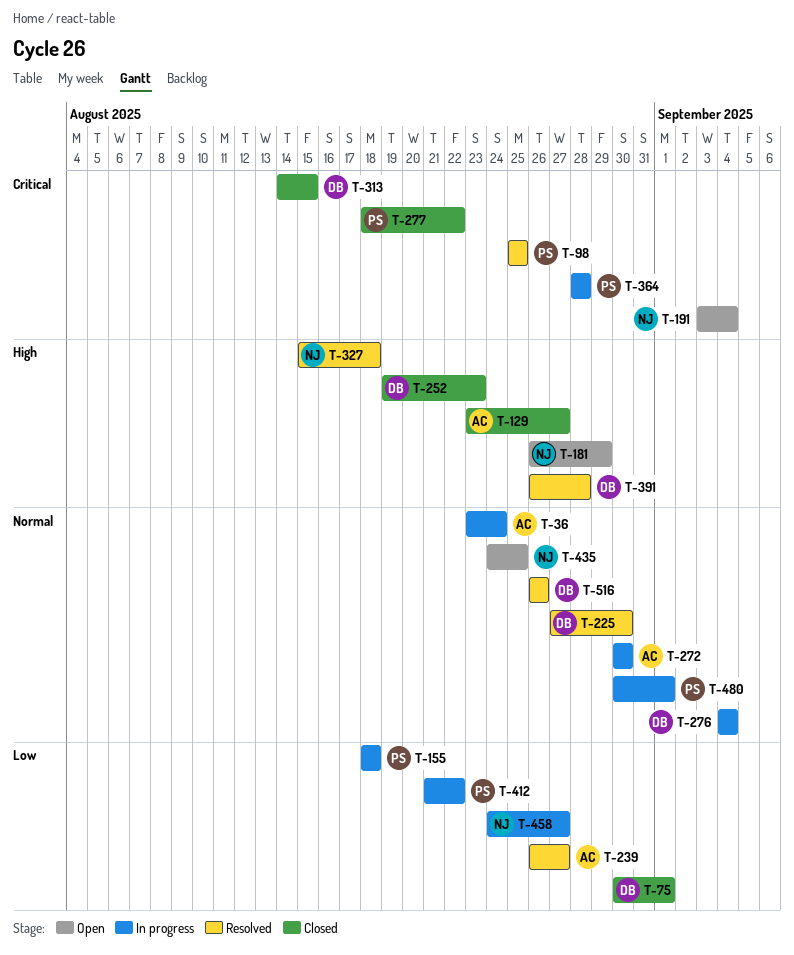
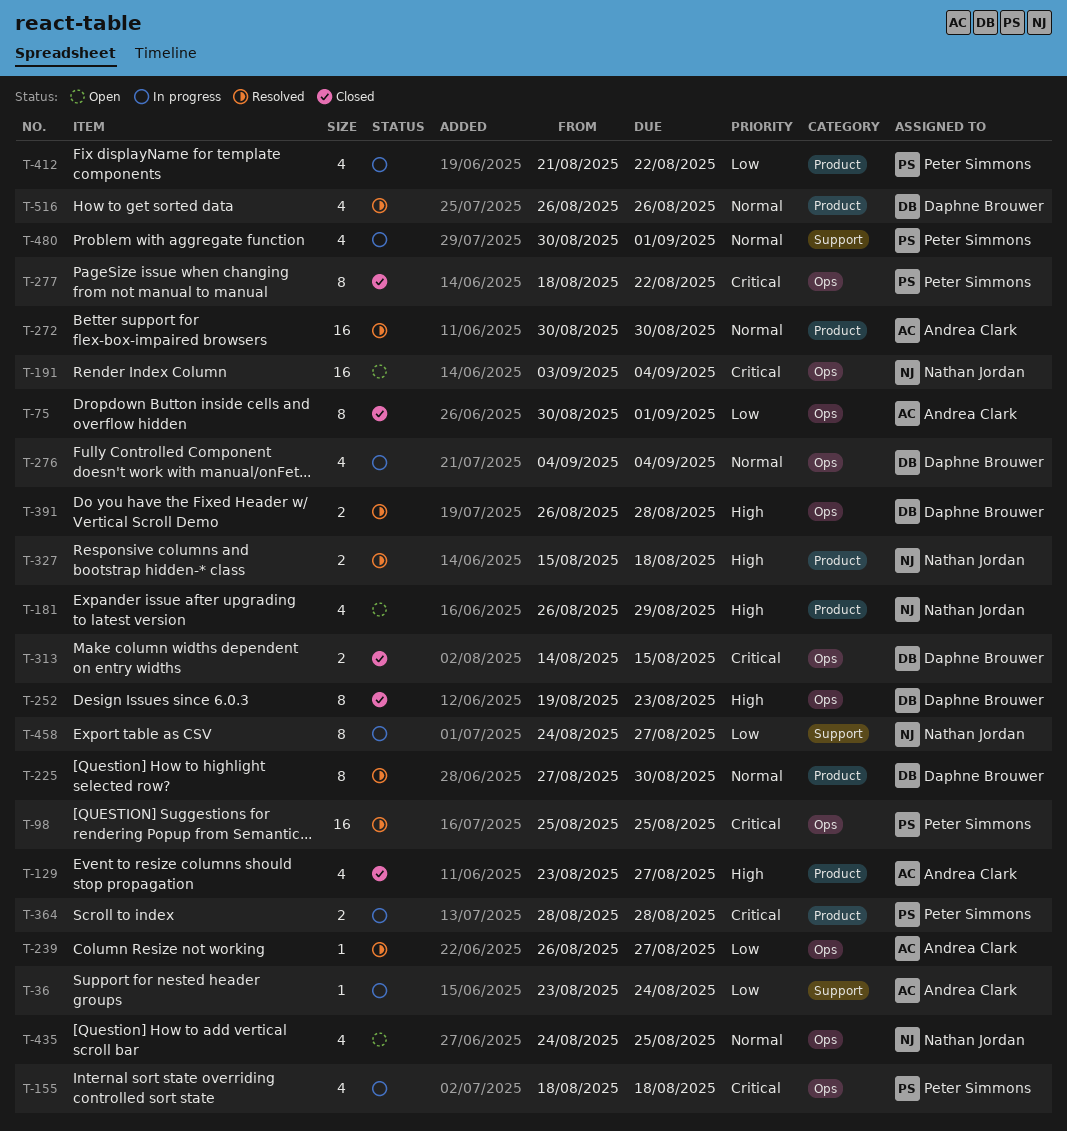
T-36, priority: Normal -> Low
T-75, owner: Daphne Brouwer -> Andrea Clark
T-155, priority: Low -> Critical
T-272, status: In progress -> Resolved

